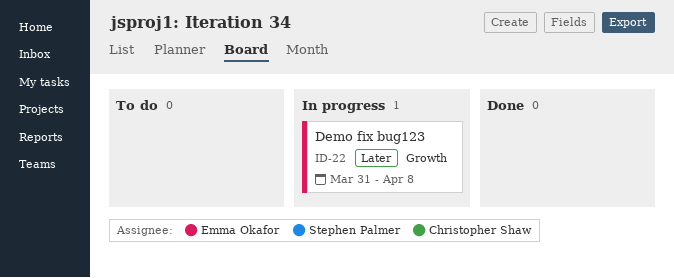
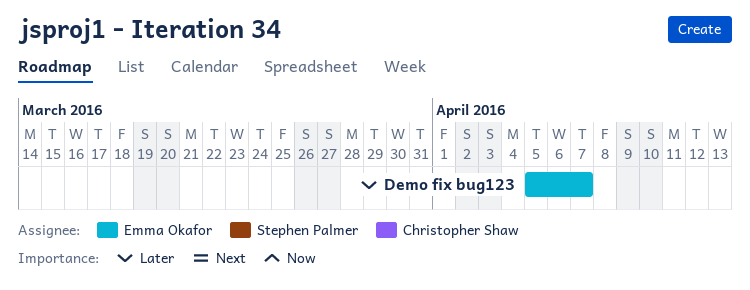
Demo fix bug123, start: Mar 31 -> Apr 5
Demo fix bug123, due: Apr 8 -> Apr 7

